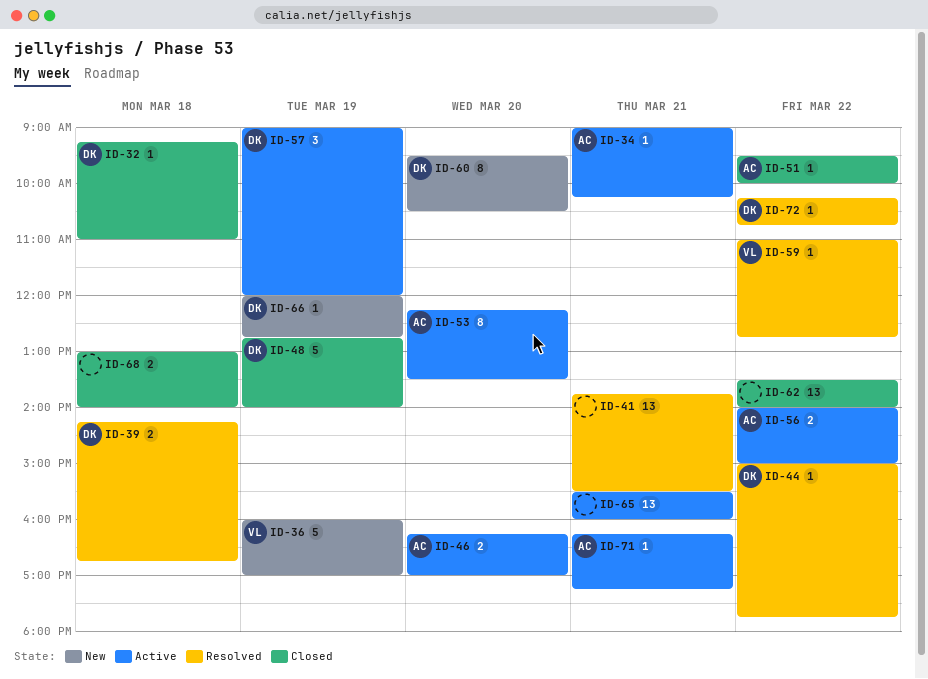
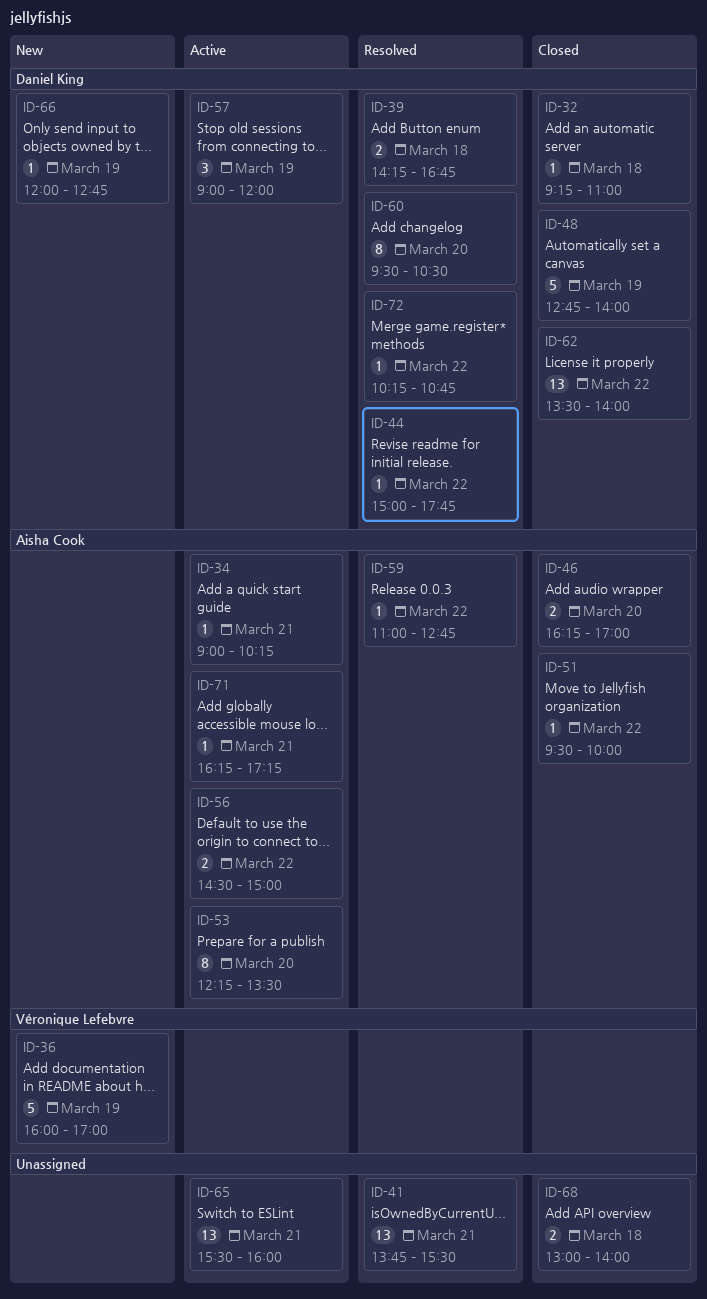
ID-46, status: Active -> Closed
ID-56, begins: 14:00 -> 14:30
ID-59, owner: Véronique Lefebvre -> Aisha Cook
ID-60, status: New -> Resolved
ID-62, owner: none -> Daniel King

